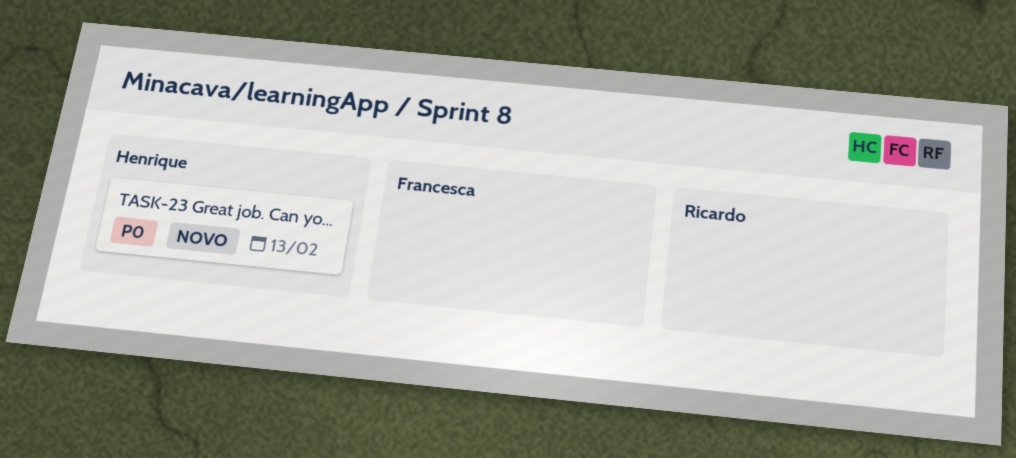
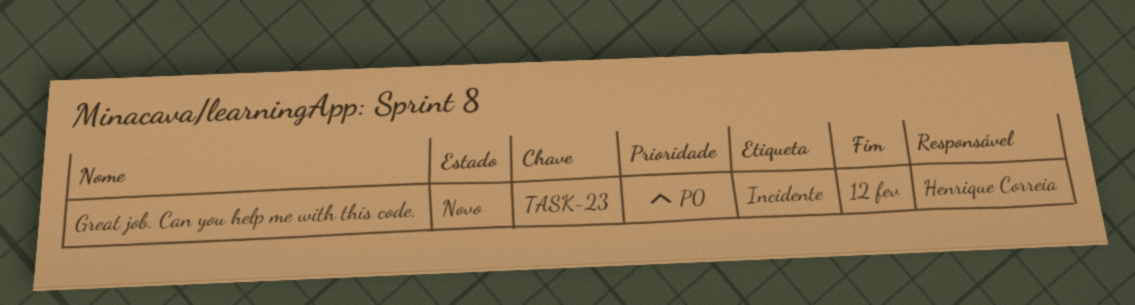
TASK-23, due: Feb 13 -> Feb 12

